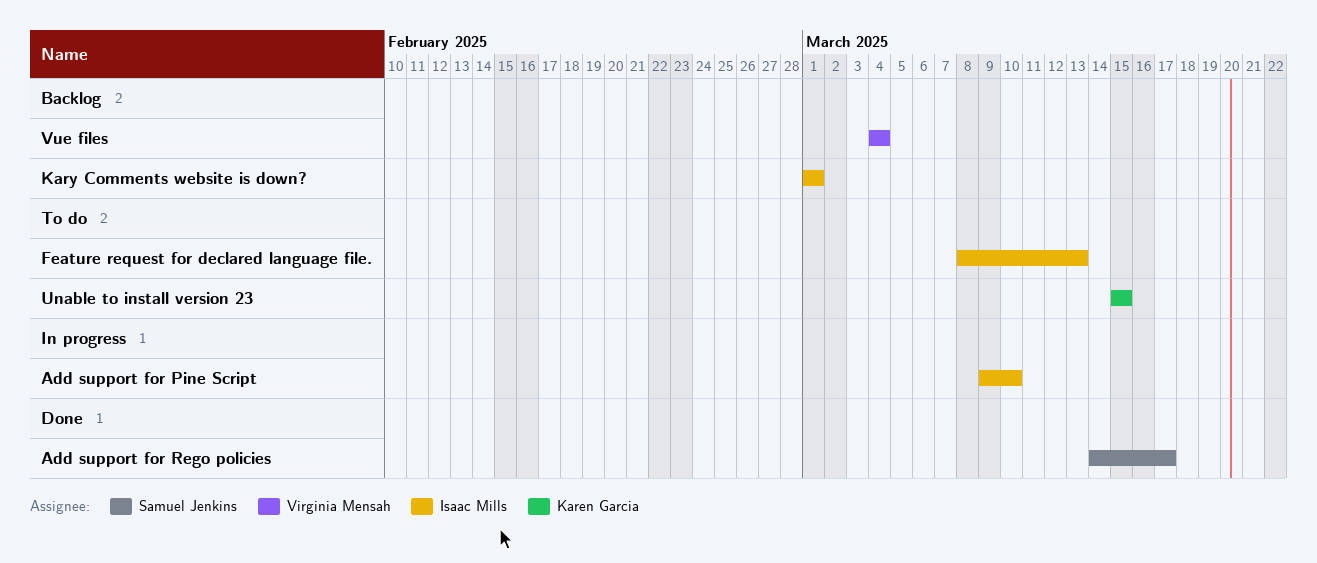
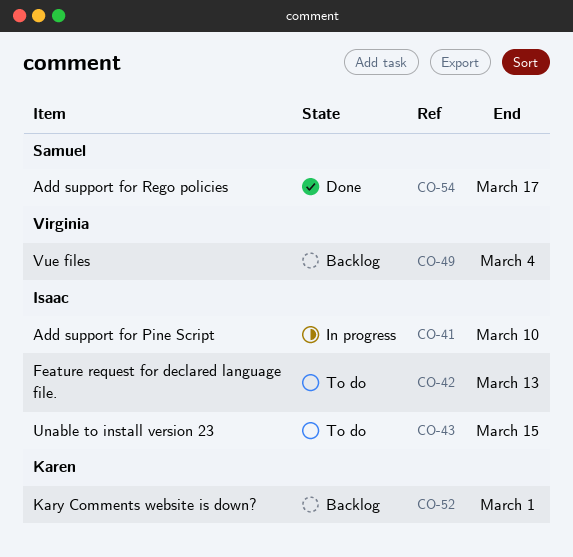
Kary Comments website is down?, owner: Isaac Mills -> Karen Garcia
Unable to install version 23, owner: Karen Garcia -> Isaac Mills

